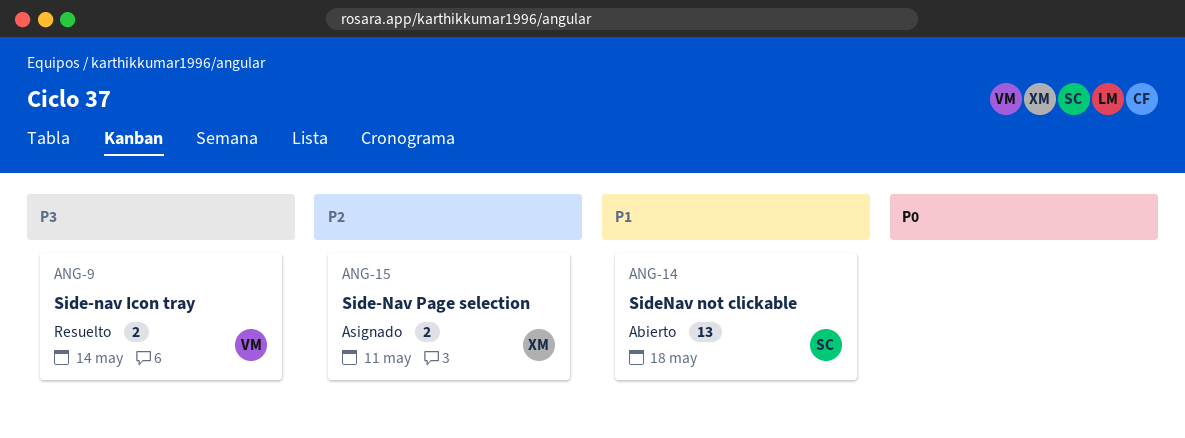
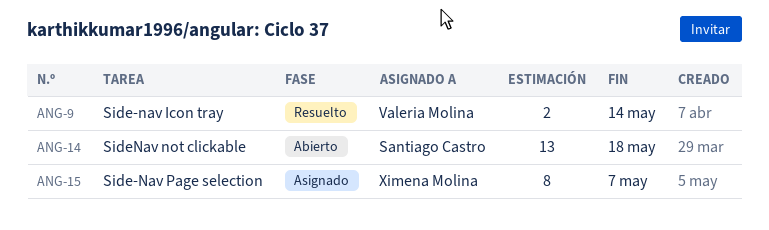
ANG-15, estimate: 2 -> 8
ANG-15, due: May 11 -> May 7

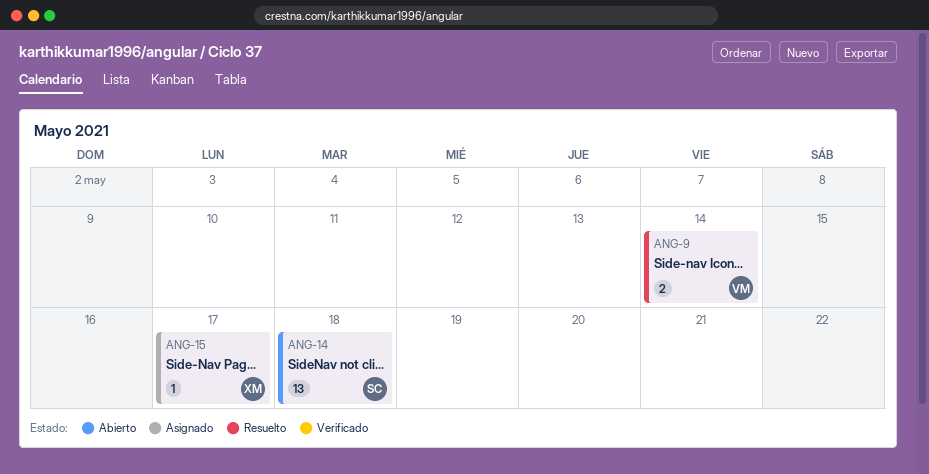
ANG-15, estimate: 8 -> 1
ANG-15, due: May 7 -> May 17

